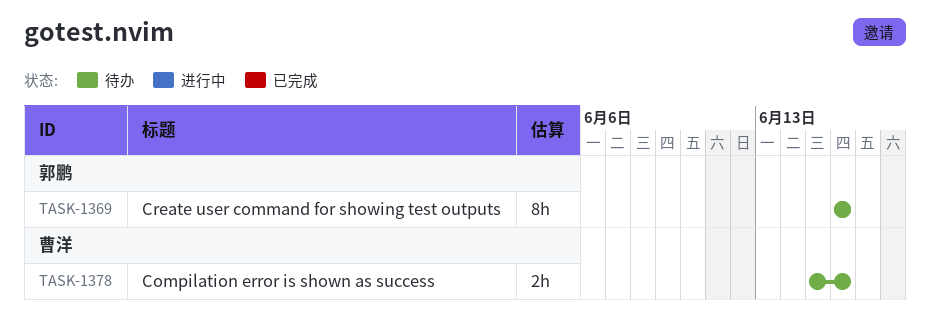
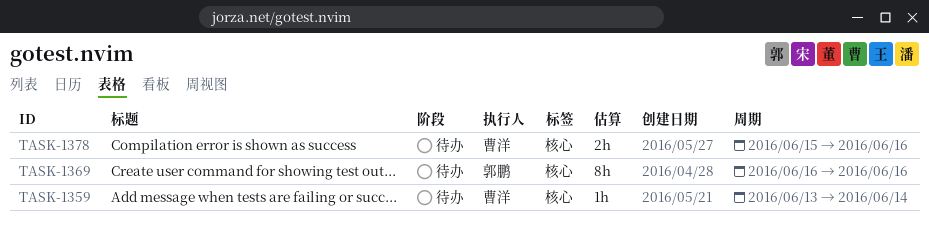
TASK-1359: none -> present

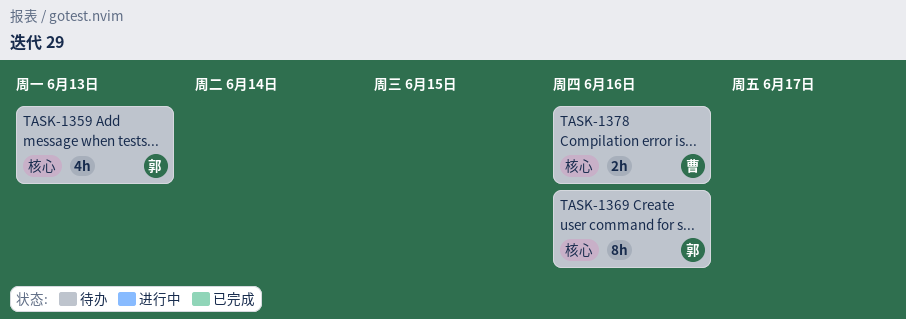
TASK-1359, owner: 曹洋 -> 郭鹏
TASK-1359, estimate: 1h -> 4h
TASK-1359, due: Jun 14 -> Jun 13

